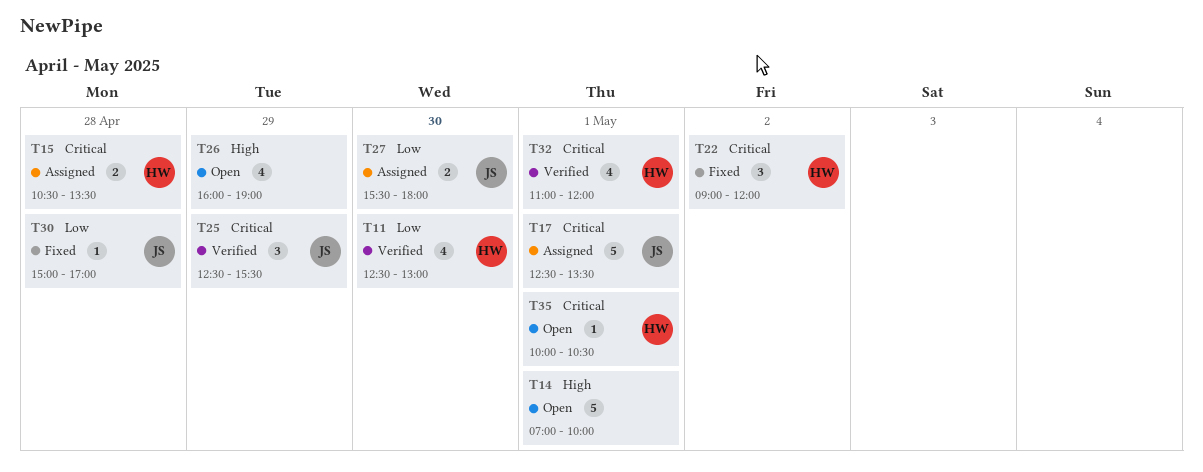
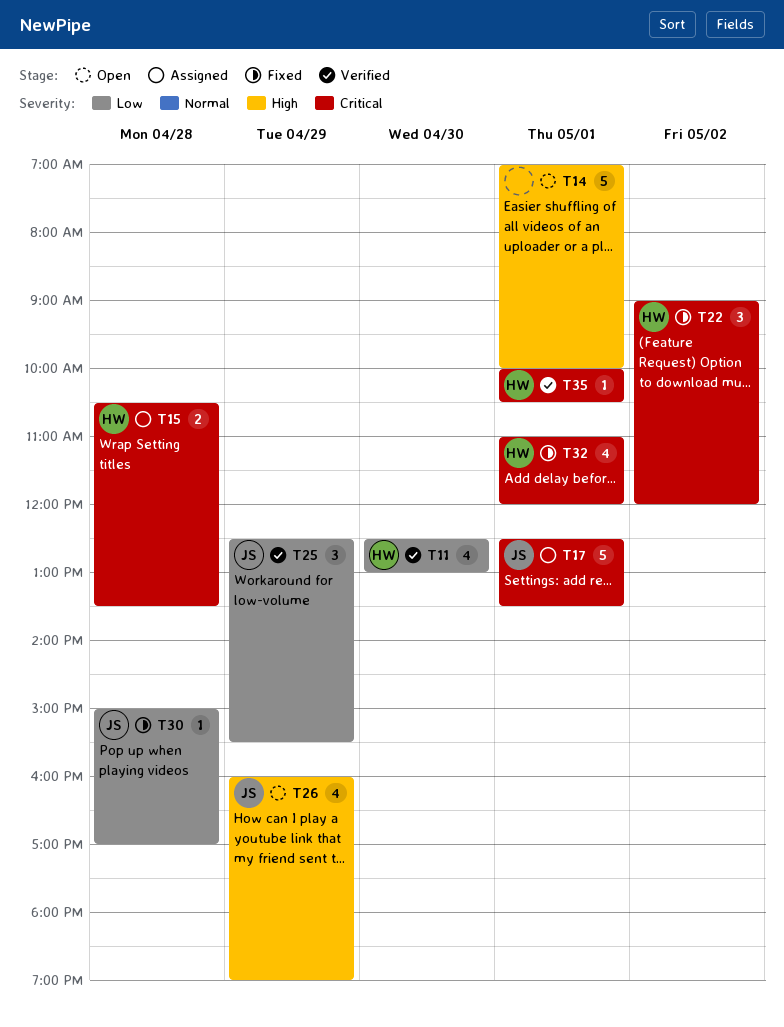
T25, priority: Critical -> Low
T26, owner: none -> JS
T27: present -> none
T32, status: Verified -> Fixed
T35, status: Open -> Verified

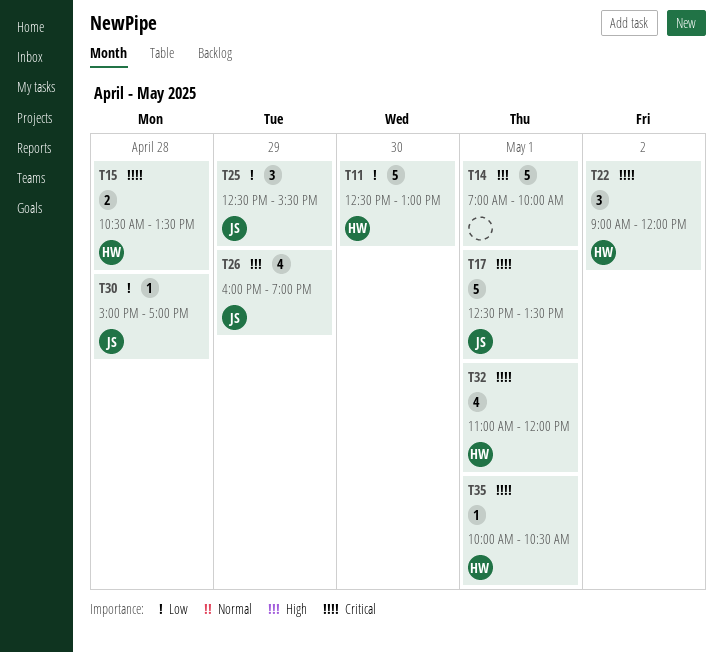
T11, estimate: 4 -> 5

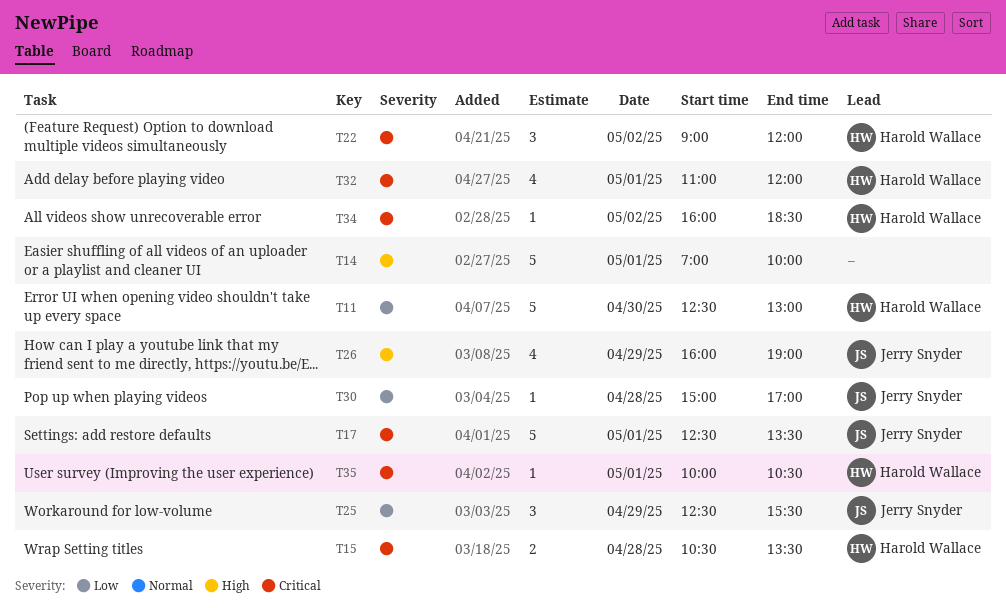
T34: none -> present

